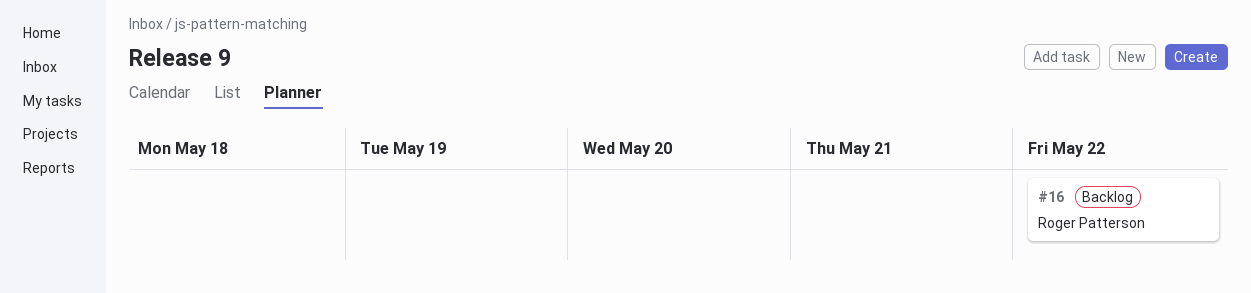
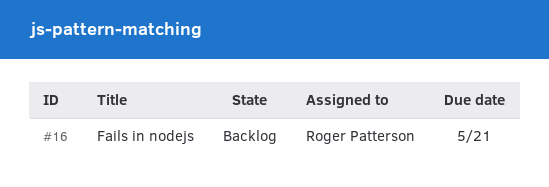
#16, due: May 22 -> May 21

